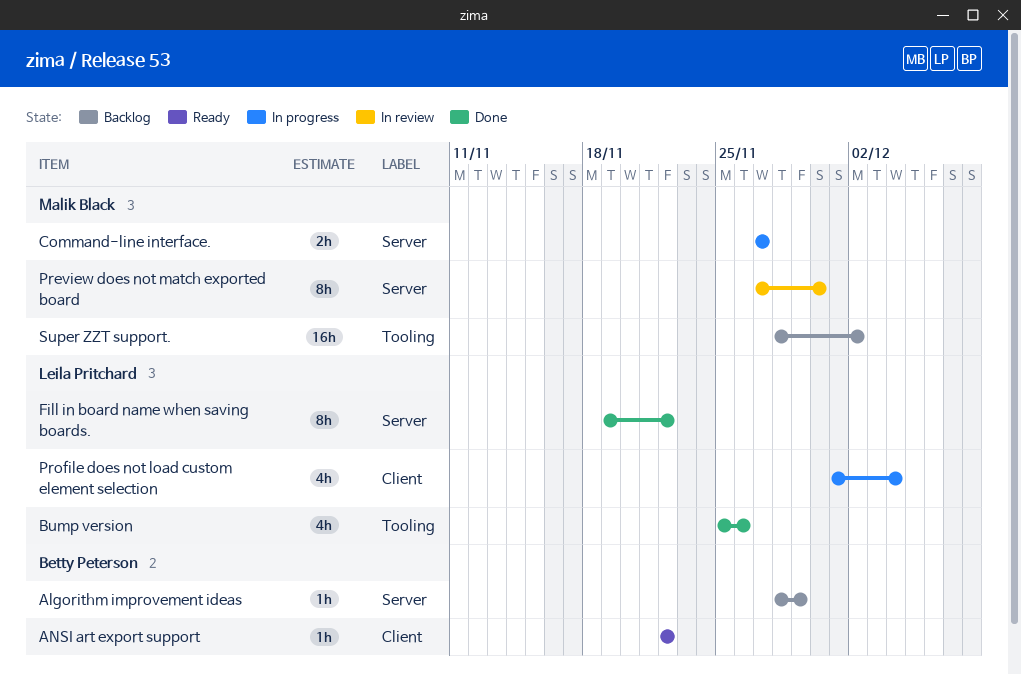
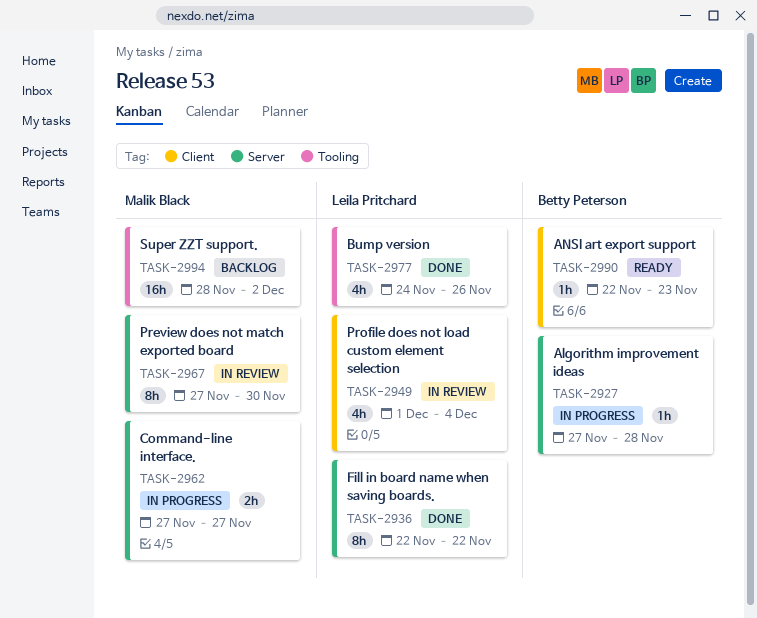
Algorithm improvement ideas, status: Backlog -> In progress
Algorithm improvement ideas, start: Nov 28 -> Nov 27
Algorithm improvement ideas, due: Nov 29 -> Nov 28
ANSI art export support, due: Nov 22 -> Nov 23
Bump version, start: Nov 25 -> Nov 24
Fill in board name when saving boards., start: Nov 19 -> Nov 22
Profile does not load custom element selection, status: In progress -> In review

